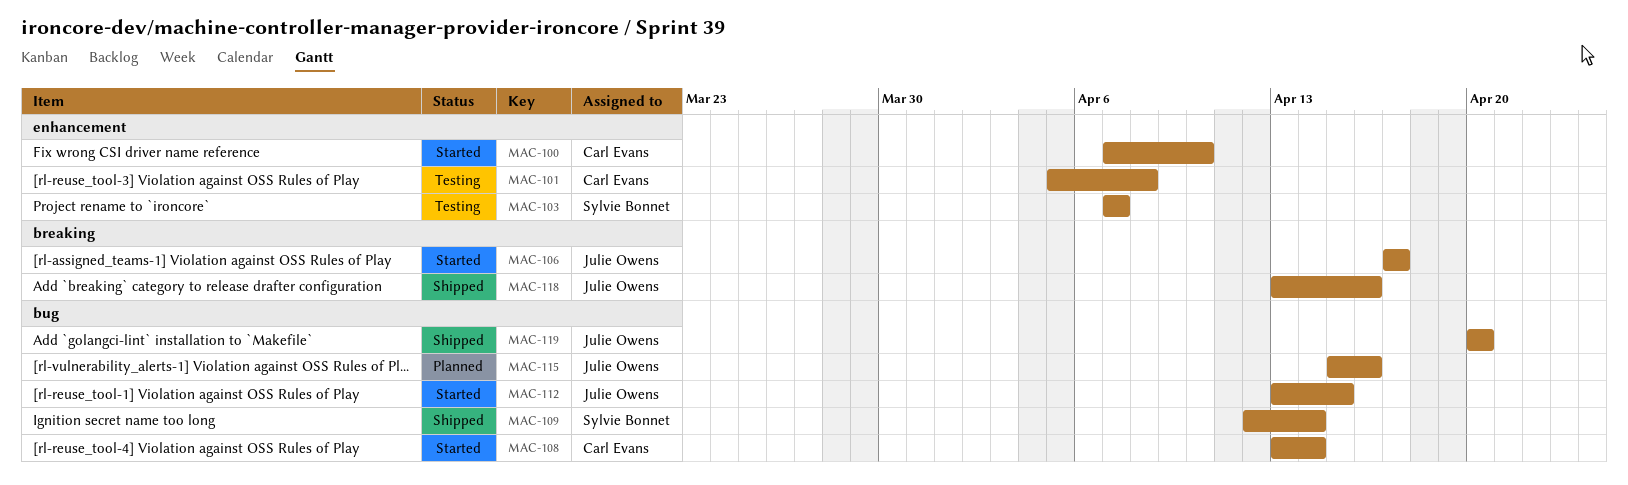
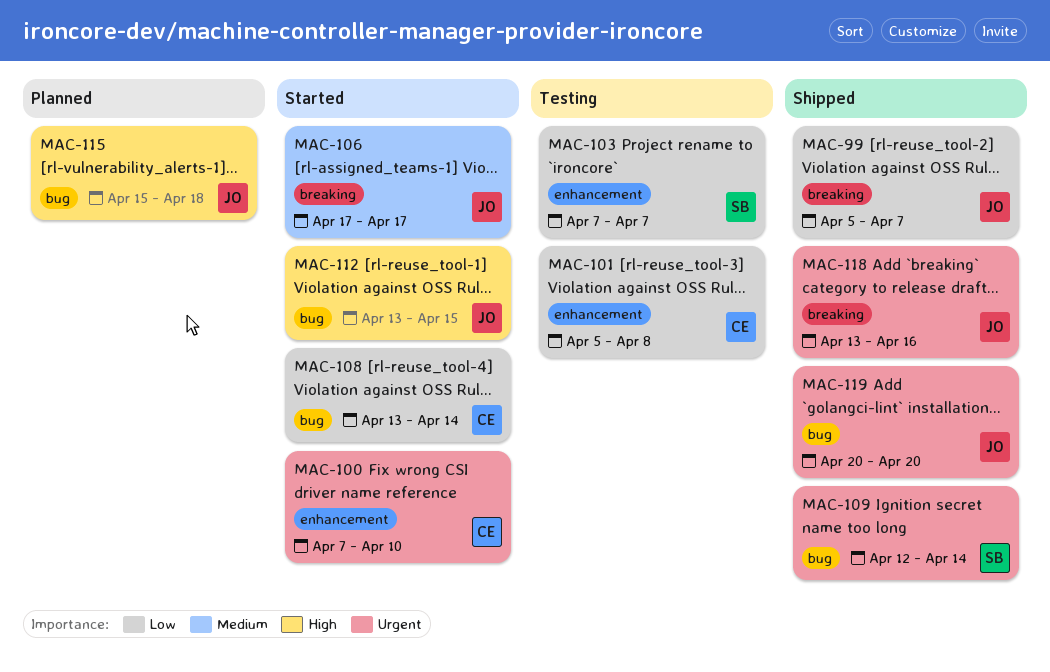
MAC-99: none -> present
MAC-115, due: Apr 16 -> Apr 18

